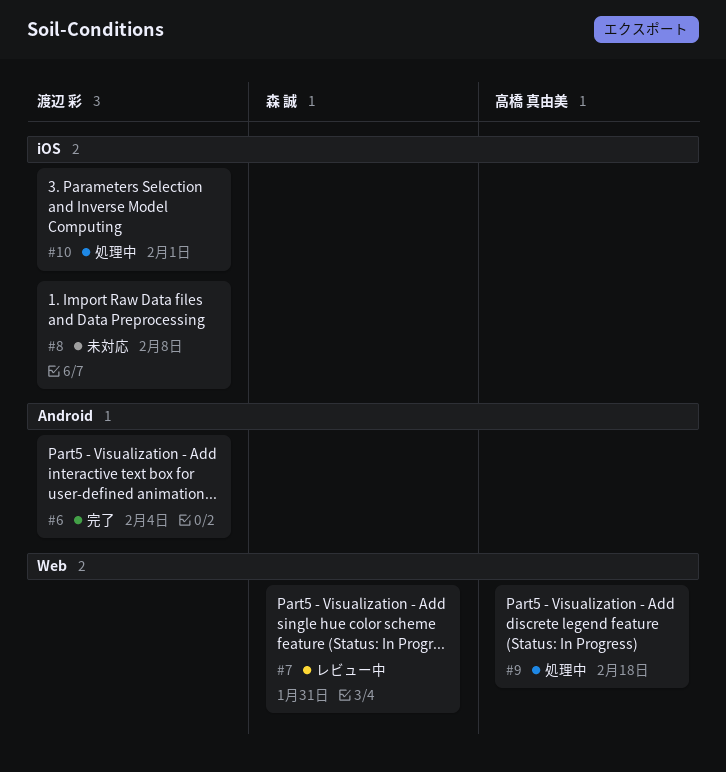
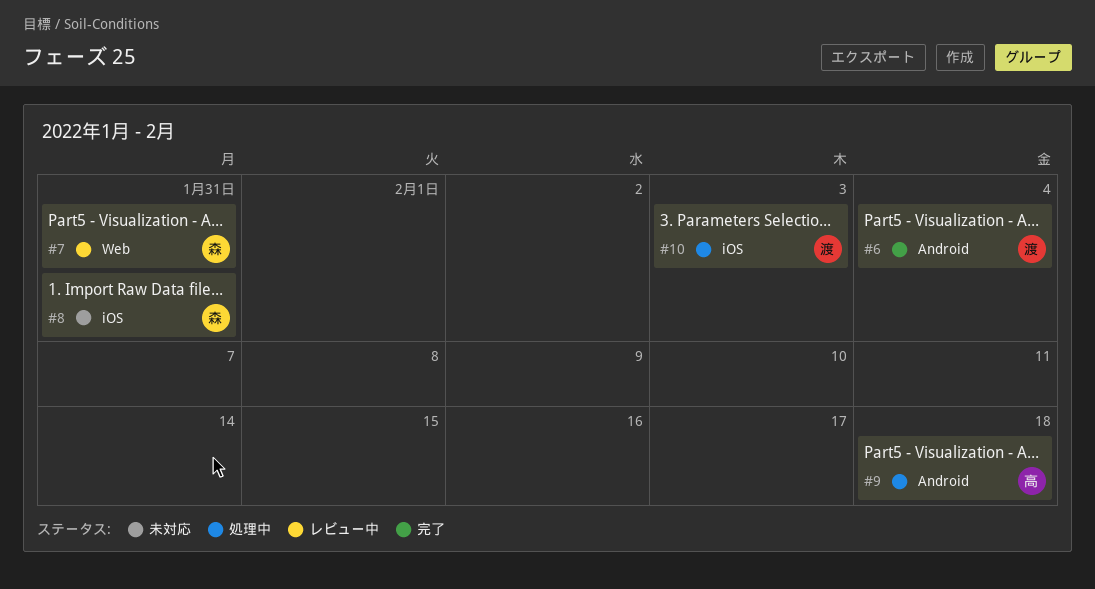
#8, owner: 渡辺 彩 -> 森 誠
#8, due: Feb 8 -> Jan 31
#9, label: Web -> Android
#10, due: Feb 1 -> Feb 3

